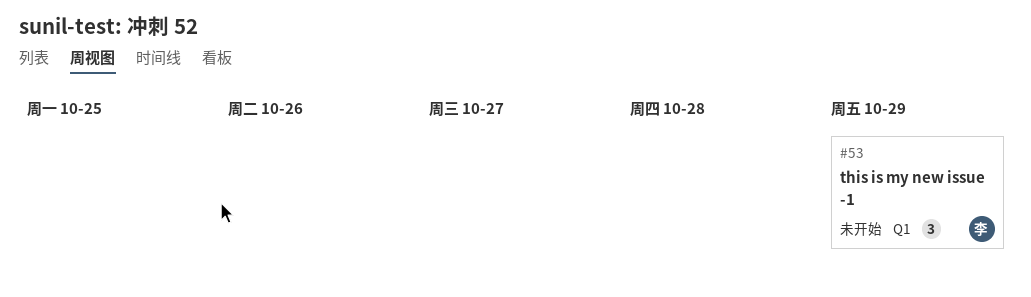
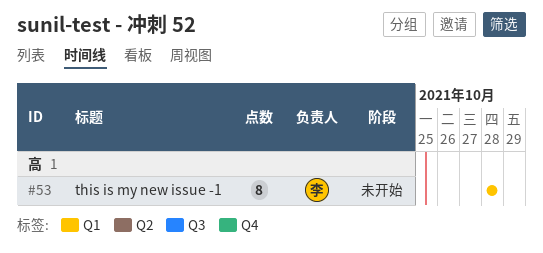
#53, estimate: 3 -> 8
#53, due: Oct 29 -> Oct 28

